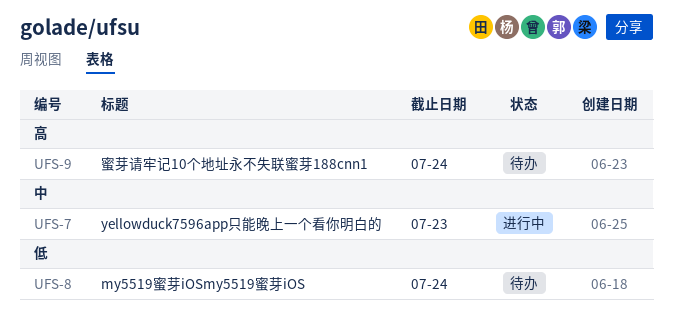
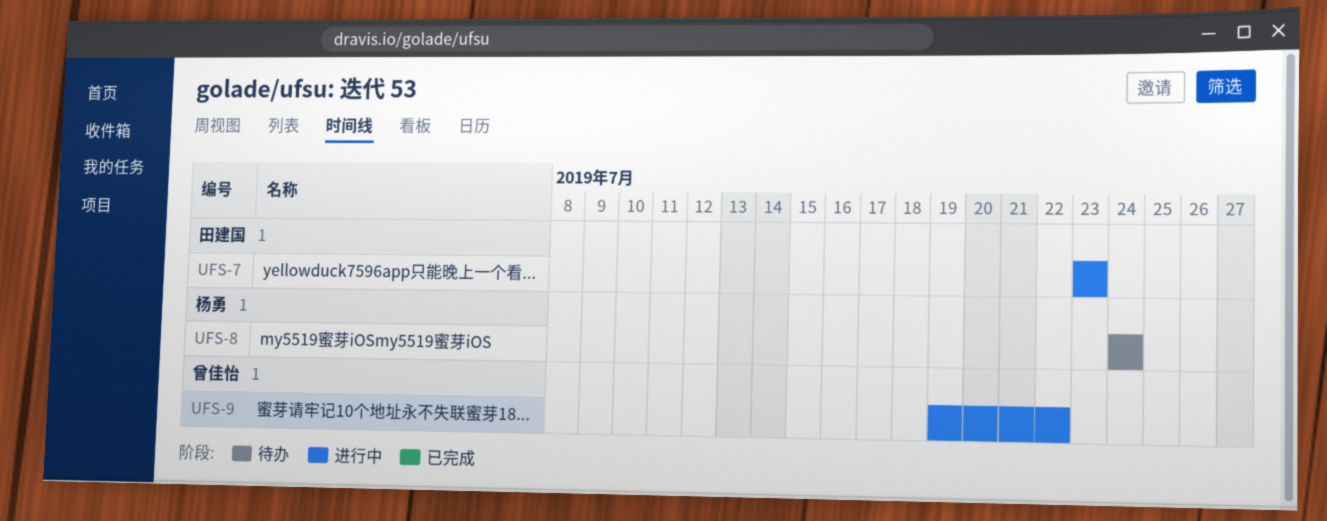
UFS-9, status: 待办 -> 进行中
UFS-9, due: Jul 24 -> Jul 22

